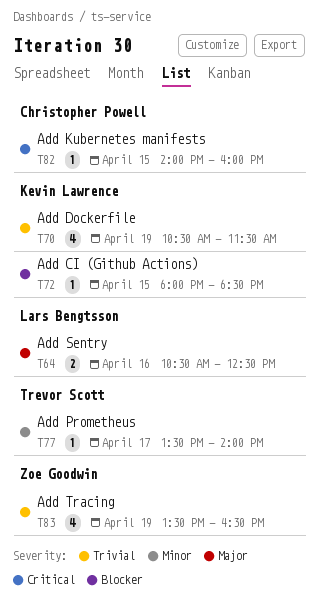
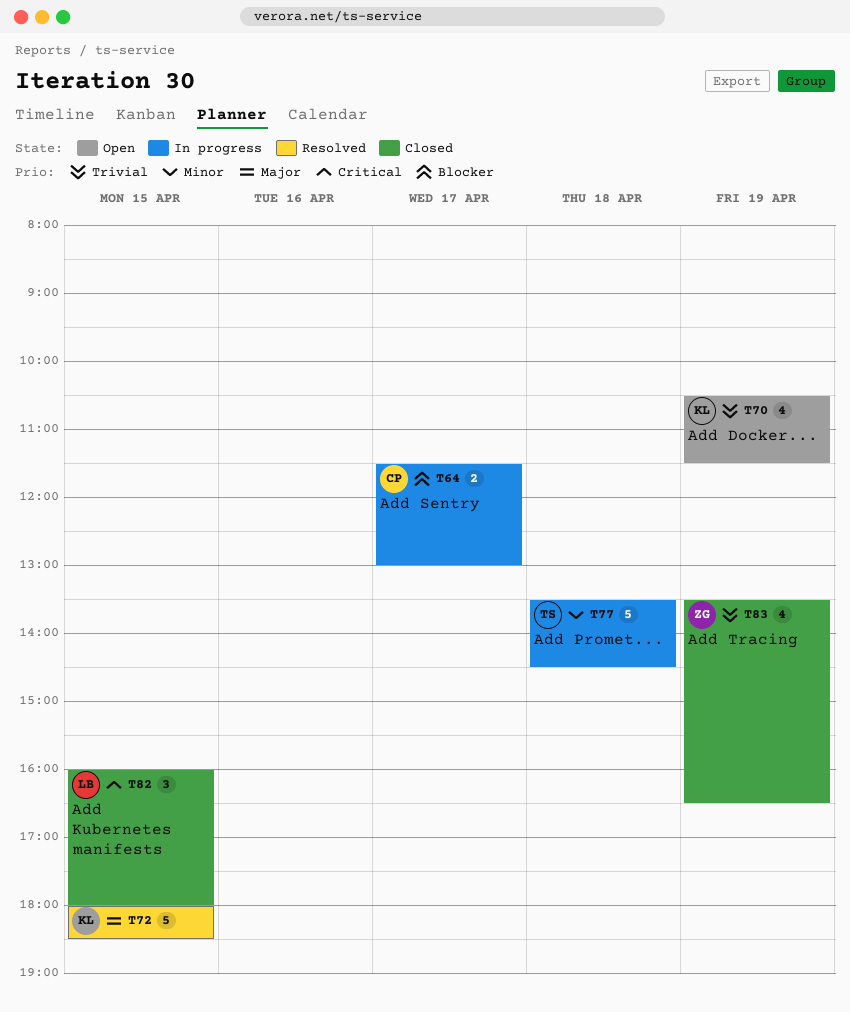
T64, owner: Lars Bengtsson -> Christopher Powell
T64, priority: Major -> Blocker
T64, day: Apr 16 -> Apr 17
T64, begins: 10:30 -> 11:30
T64, ends: 12:30 -> 13:00
T72, priority: Blocker -> Major
T72, estimate: 1 -> 5
T77, estimate: 1 -> 5
T77, day: Apr 17 -> Apr 18
T77, ends: 14:00 -> 14:30
T82, owner: Christopher Powell -> Lars Bengtsson
T82, estimate: 1 -> 3
T82, begins: 14:00 -> 16:00
T82, ends: 16:00 -> 18:00

